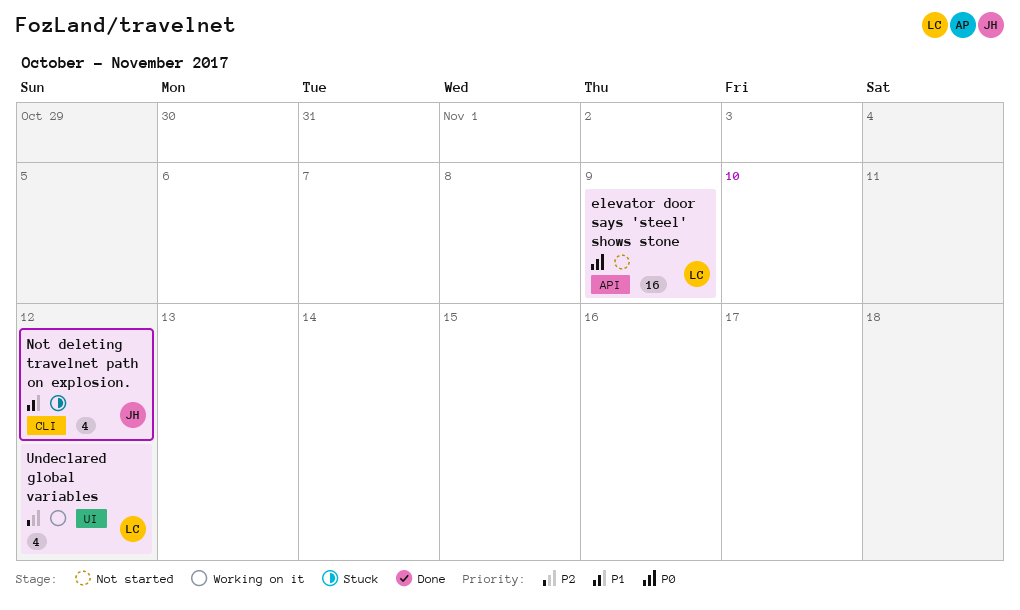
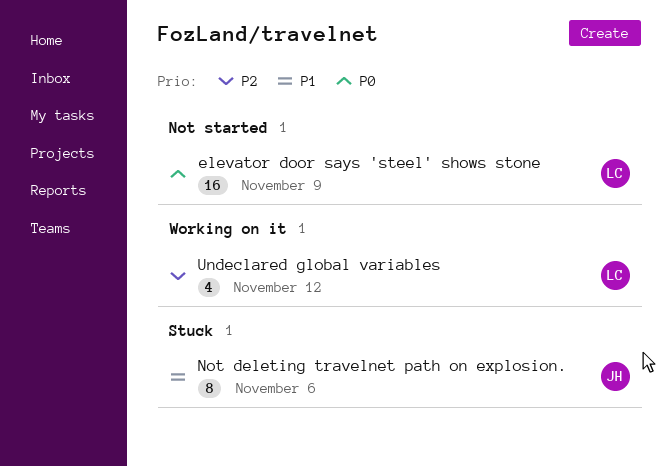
Not deleting travelnet path on explosion., estimate: 4 -> 8
Not deleting travelnet path on explosion., due: Nov 12 -> Nov 6

